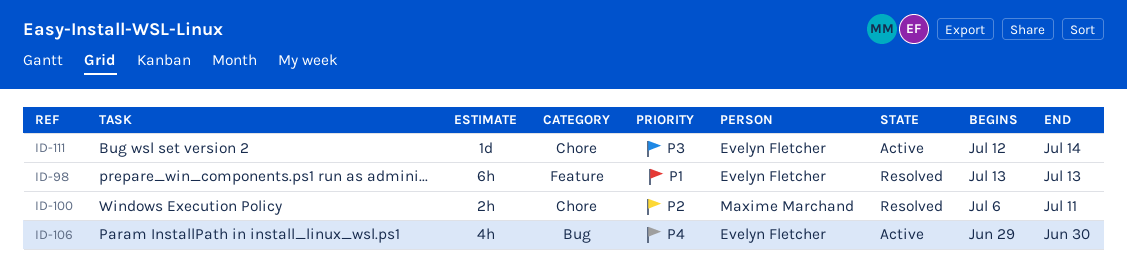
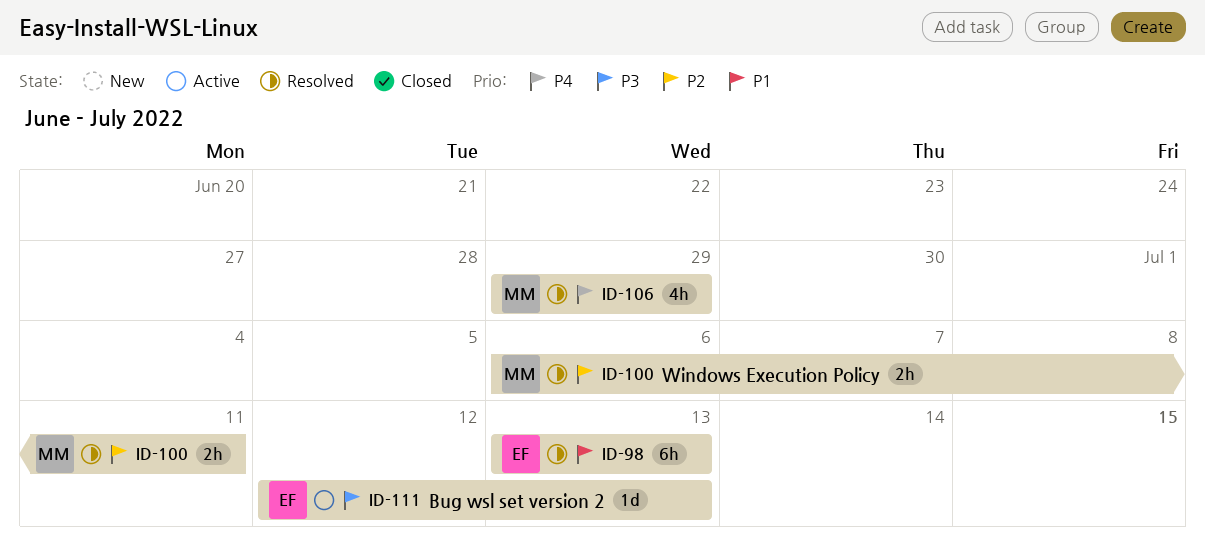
ID-106, status: Active -> Resolved
ID-106, owner: Evelyn Fletcher -> Maxime Marchand
ID-106, due: Jun 30 -> Jun 29
ID-111, due: Jul 14 -> Jul 13

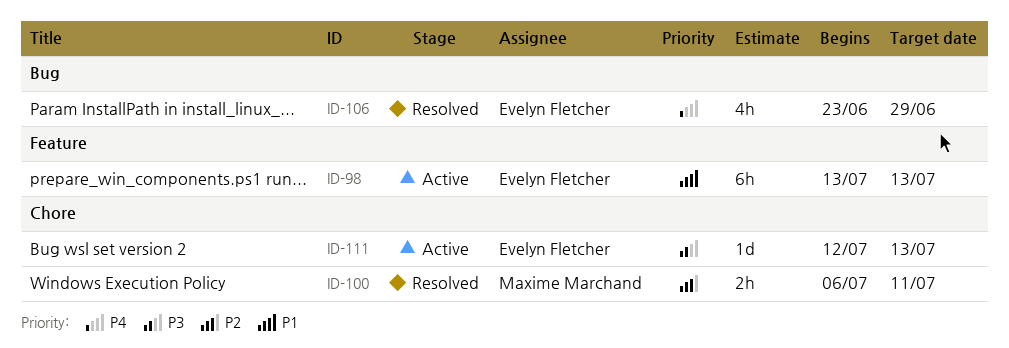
ID-98, status: Resolved -> Active
ID-106, owner: Maxime Marchand -> Evelyn Fletcher
ID-106, start: Jun 29 -> Jun 23

